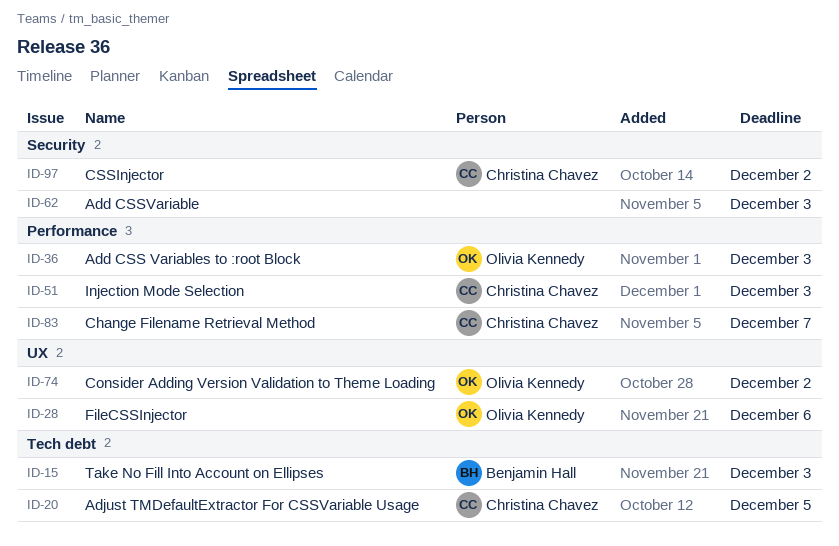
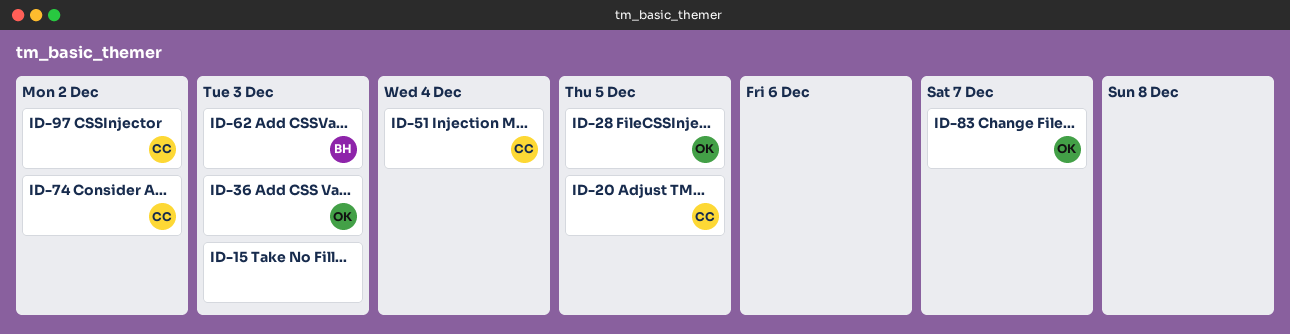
ID-15, owner: Benjamin Hall -> none
ID-28, due: Dec 6 -> Dec 5
ID-51, due: Dec 3 -> Dec 4
ID-62, owner: none -> Benjamin Hall
ID-74, owner: Olivia Kennedy -> Christina Chavez
ID-83, owner: Christina Chavez -> Olivia Kennedy

